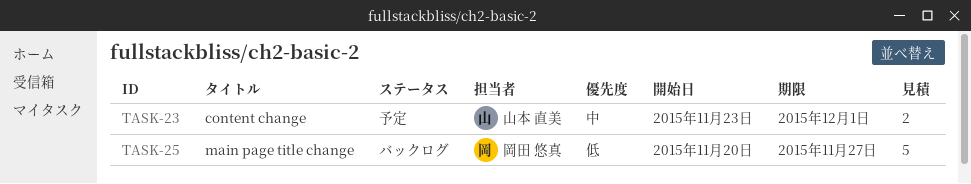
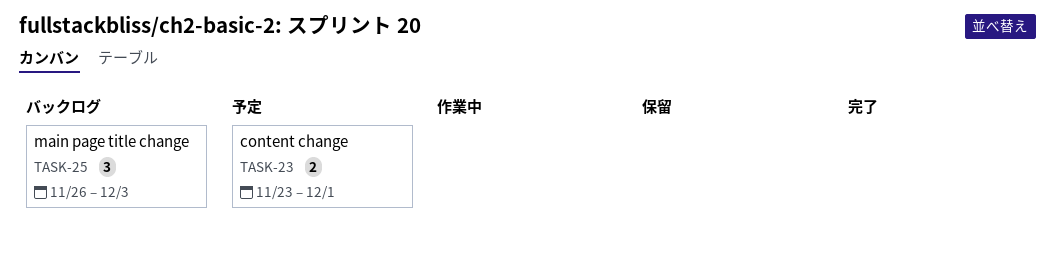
TASK-25, estimate: 5 -> 3
TASK-25, start: Nov 20 -> Nov 26
TASK-25, due: Nov 27 -> Dec 3

